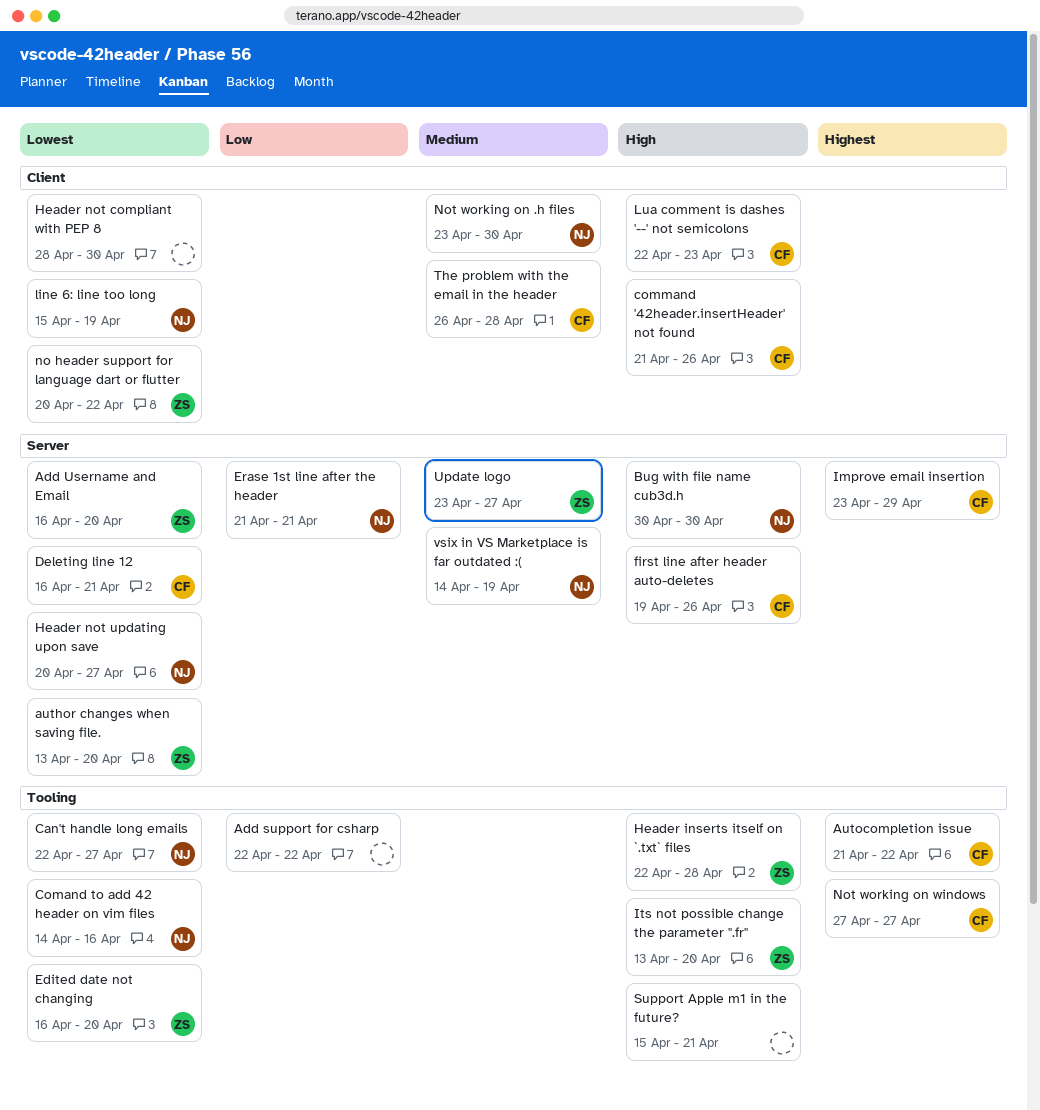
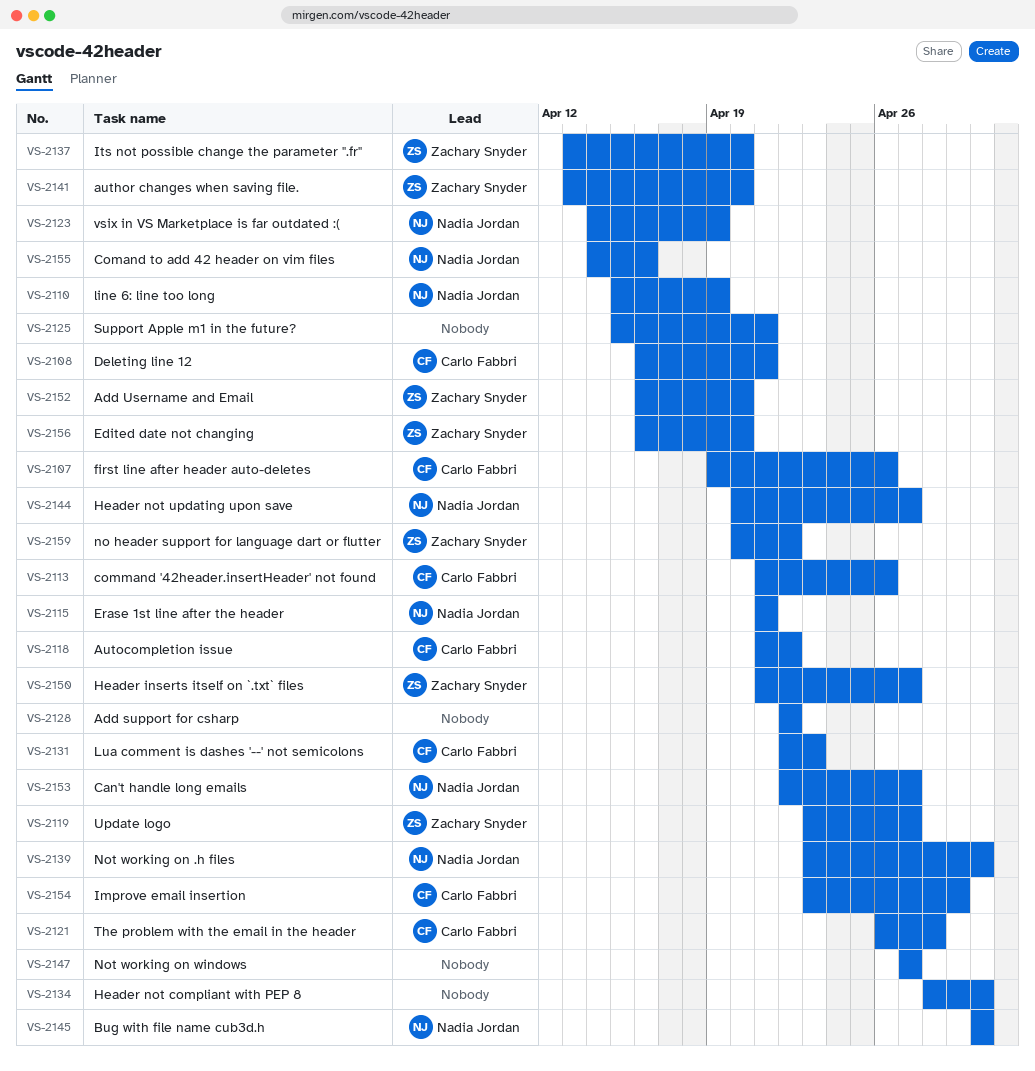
Header inserts itself on `.txt` files, start: Apr 22 -> Apr 21
Header inserts itself on `.txt` files, due: Apr 28 -> Apr 27
Not working on windows, owner: Carlo Fabbri -> none

